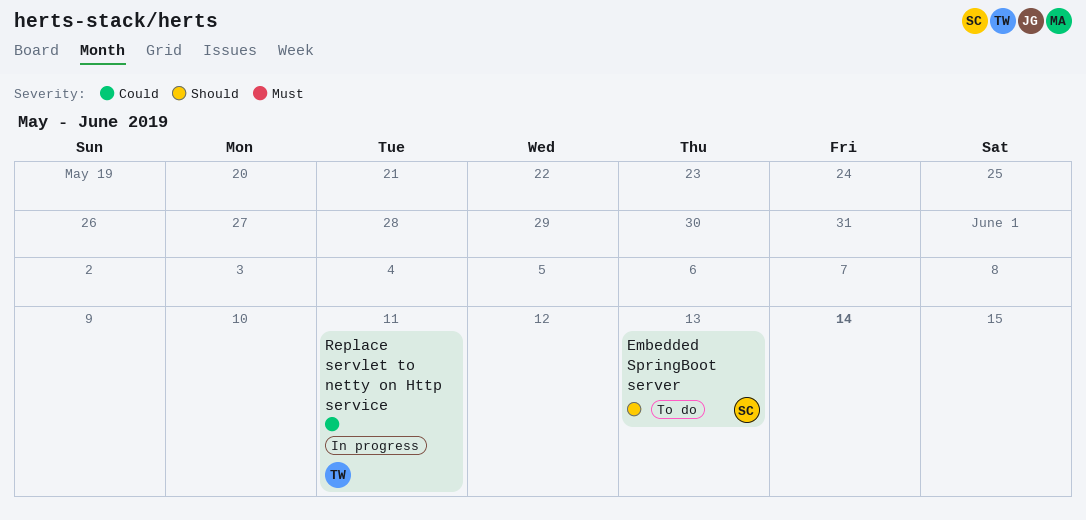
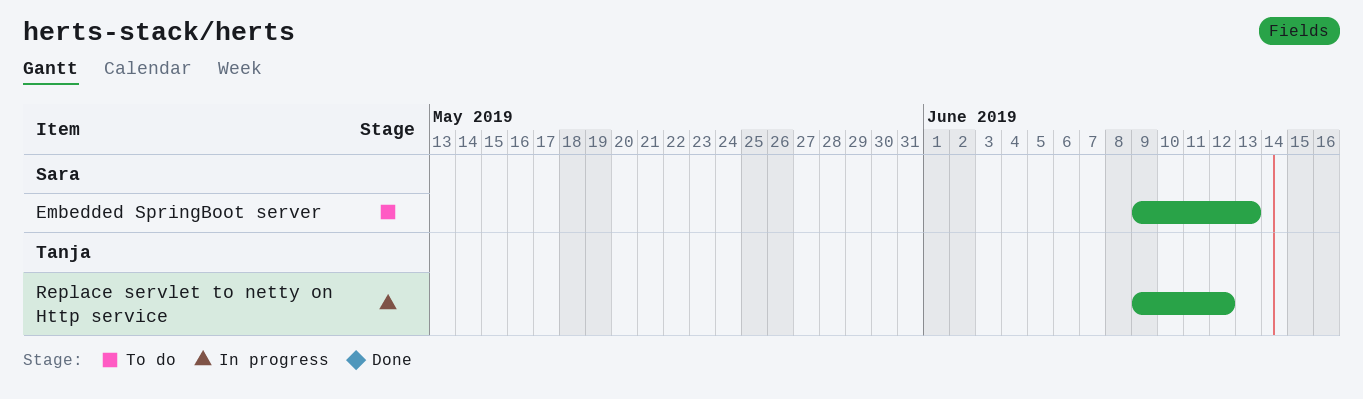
Replace servlet to netty on Http service, due: Jun 11 -> Jun 12

